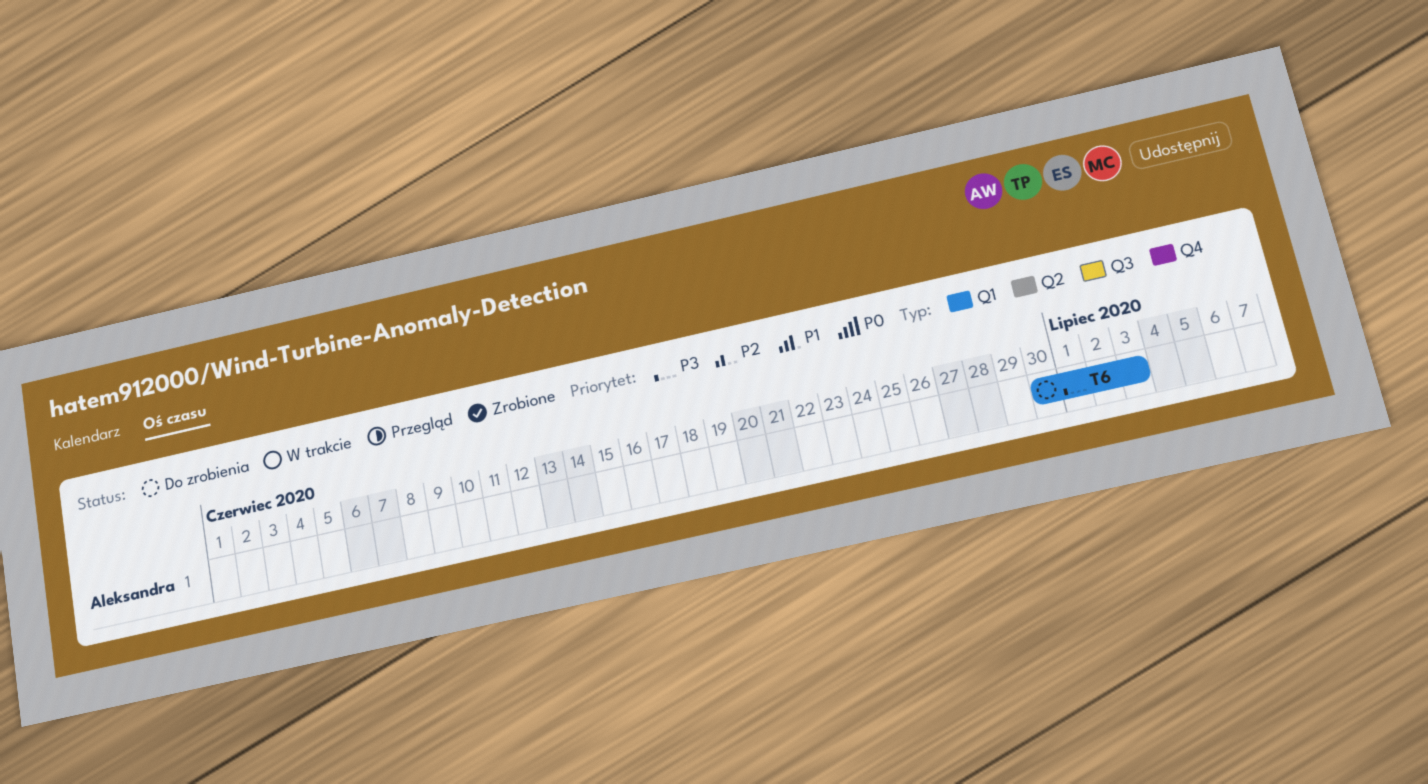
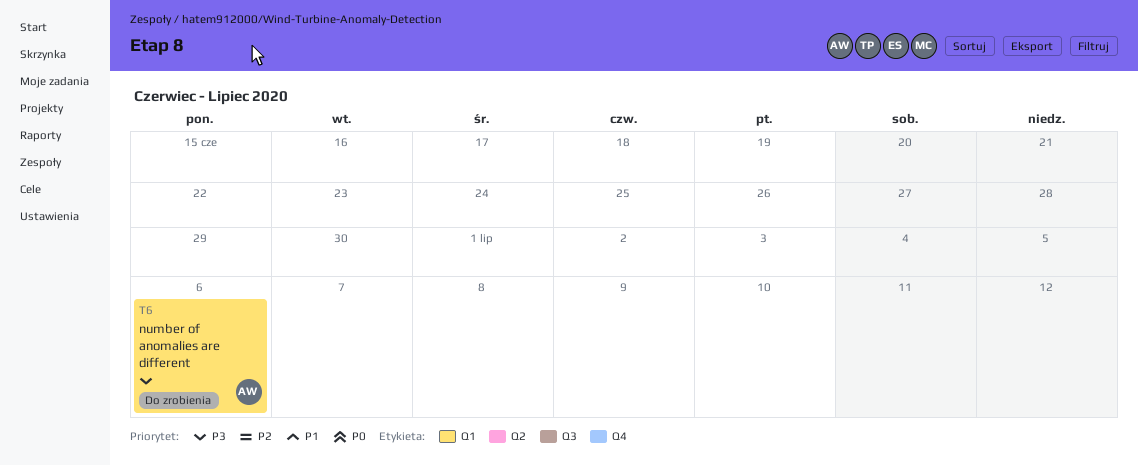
T6, due: Jul 3 -> Jul 6

